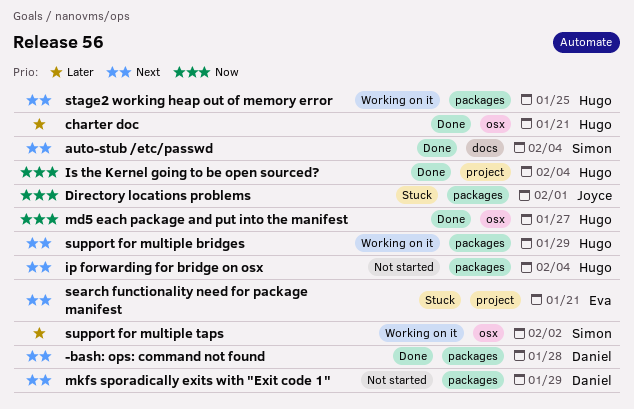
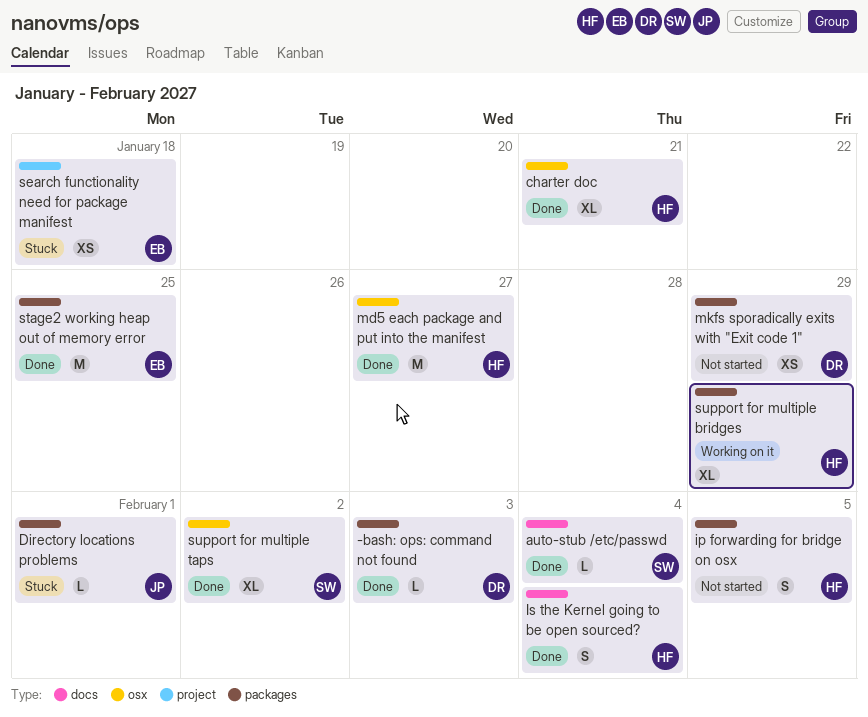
-bash: ops: command not found, due: Jan 28 -> Feb 3
ip forwarding for bridge on osx, due: Feb 4 -> Feb 5
Is the Kernel going to be open sourced?, label: project -> docs
search functionality need for package manifest, due: Jan 21 -> Jan 18
stage2 working heap out of memory error, status: Working on it -> Done
stage2 working heap out of memory error, owner: Hugo -> Eva
support for multiple taps, status: Working on it -> Done

